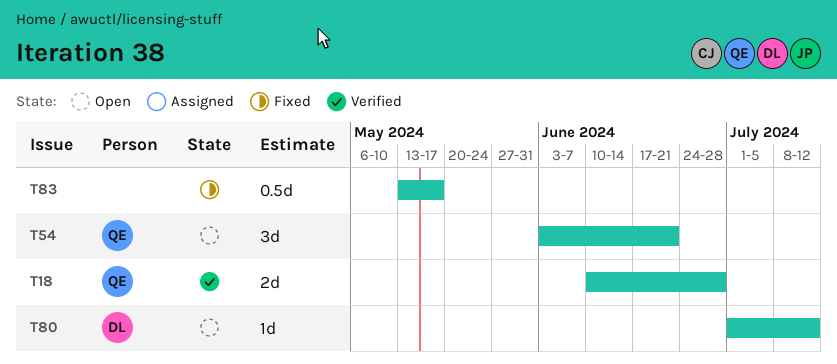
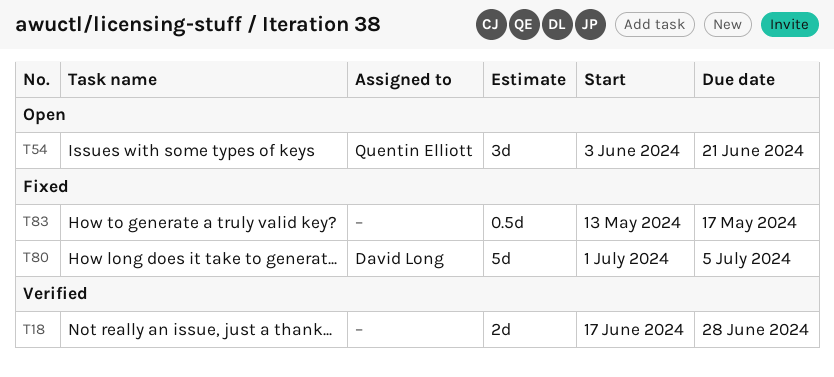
T18, owner: Quentin Elliott -> none
T18, start: Jun 10 -> Jun 17
T80, status: Open -> Fixed
T80, estimate: 1d -> 5d
T80, due: Jul 12 -> Jul 5

